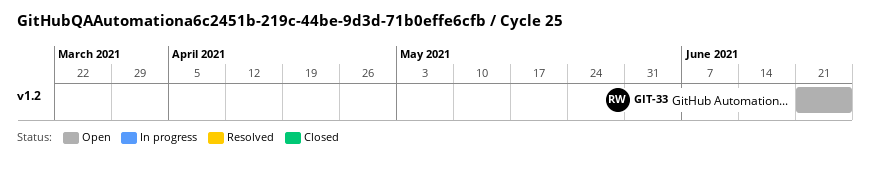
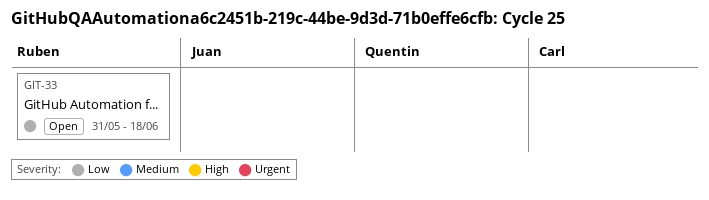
GIT-33, start: Jun 21 -> May 31
GIT-33, due: Jun 25 -> Jun 18

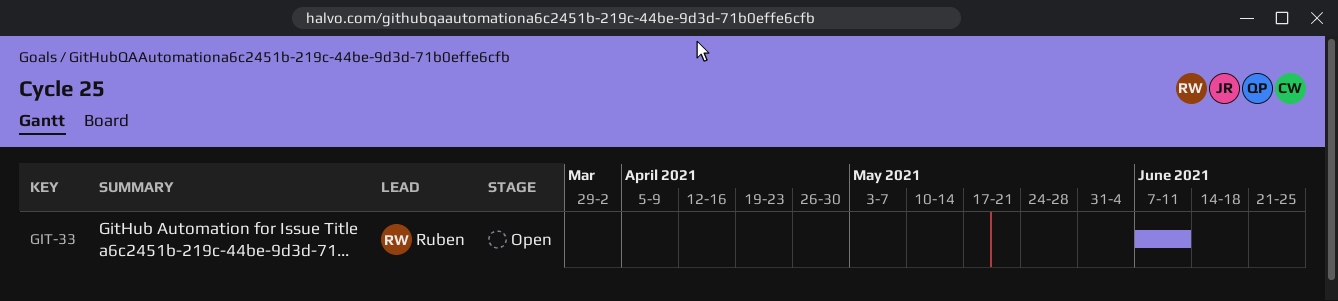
GIT-33, start: May 31 -> Jun 7
GIT-33, due: Jun 18 -> Jun 11

